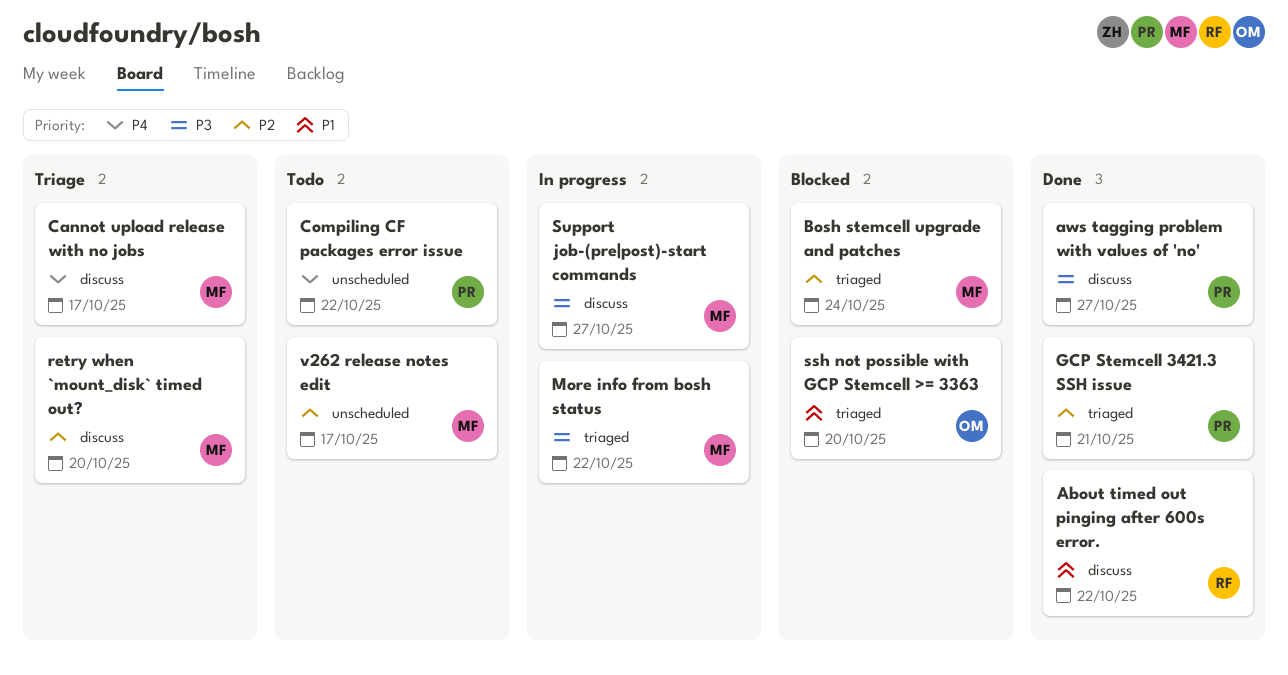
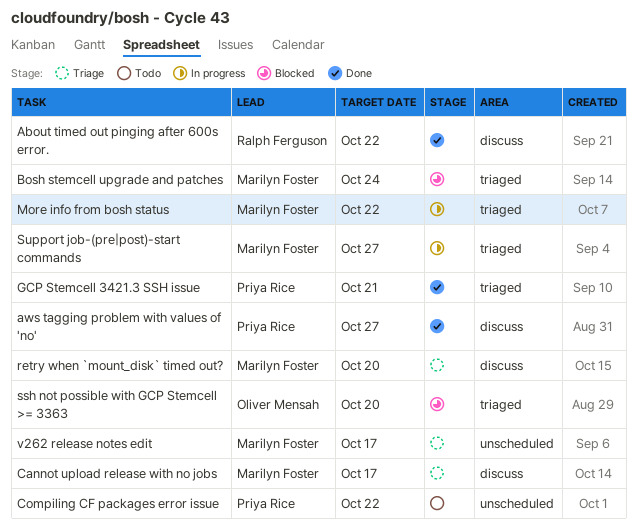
Support job-(pre|post)-start commands, label: discuss -> triaged
v262 release notes edit, status: Todo -> Triage

